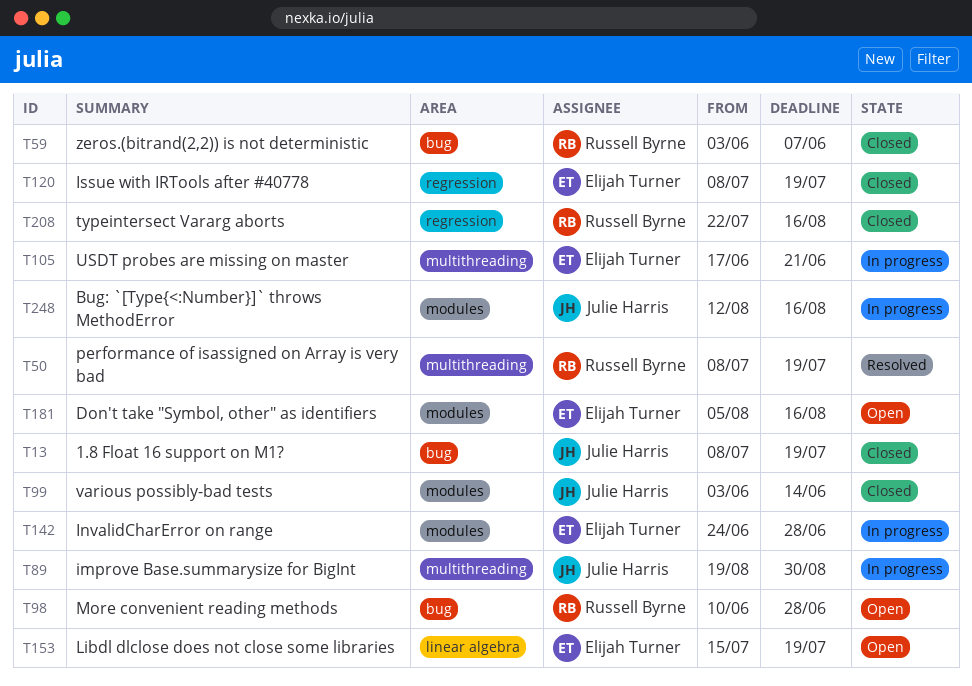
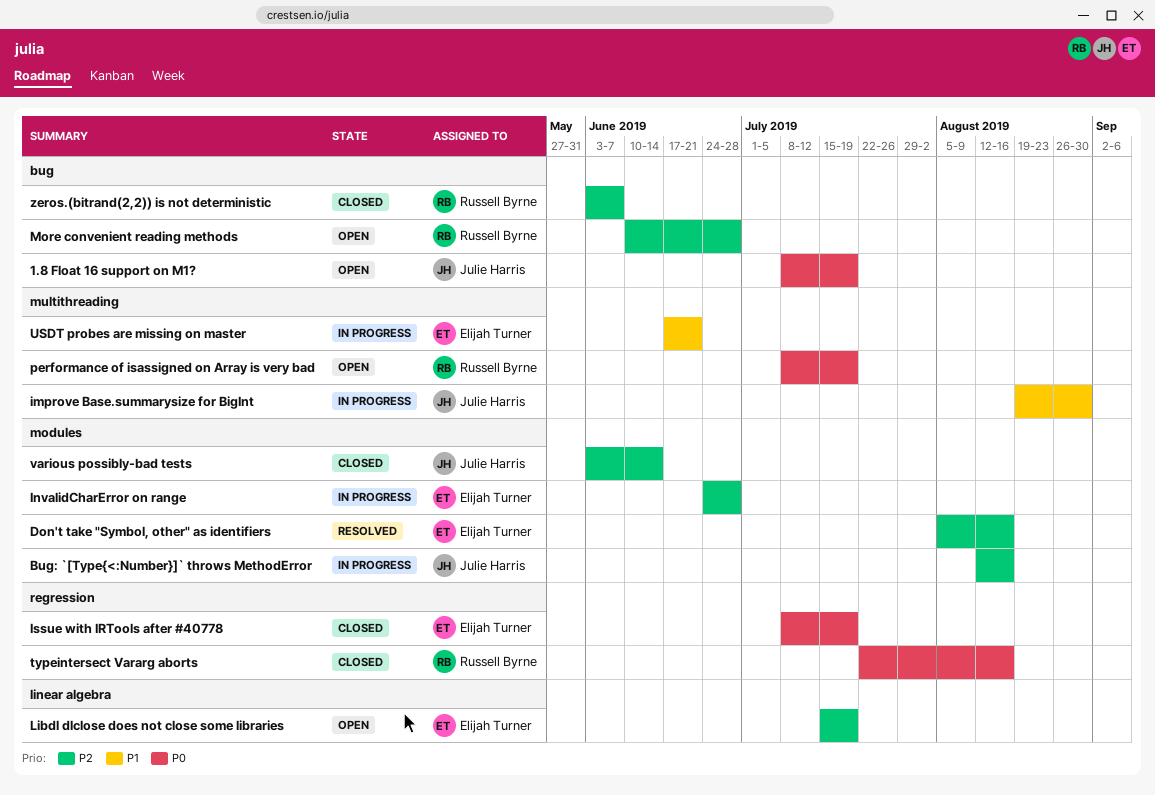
1.8 Float 16 support on M1?, status: Closed -> Open
Don't take "Symbol, other" as identifiers, status: Open -> Resolved
performance of isassigned on Array is very bad, status: Resolved -> Open

